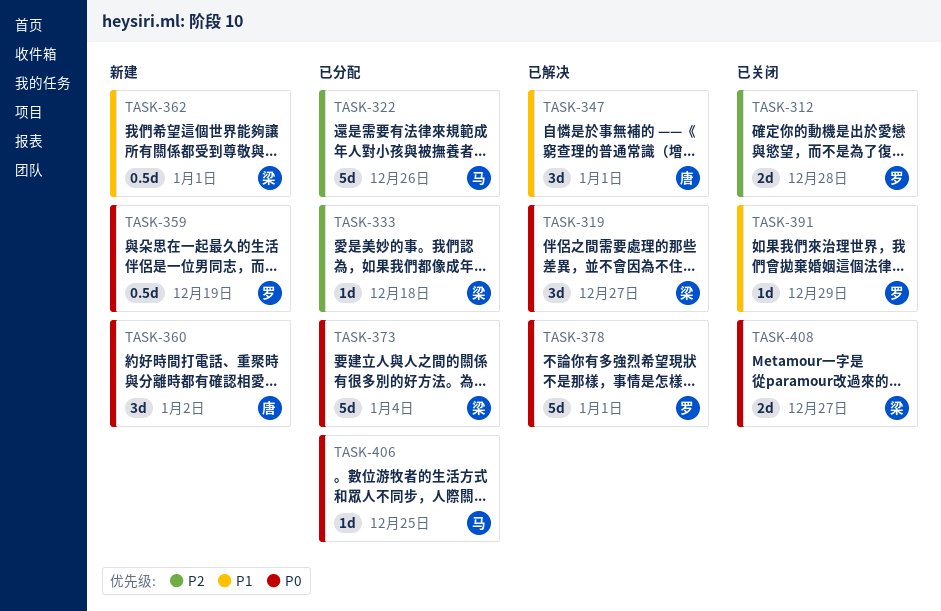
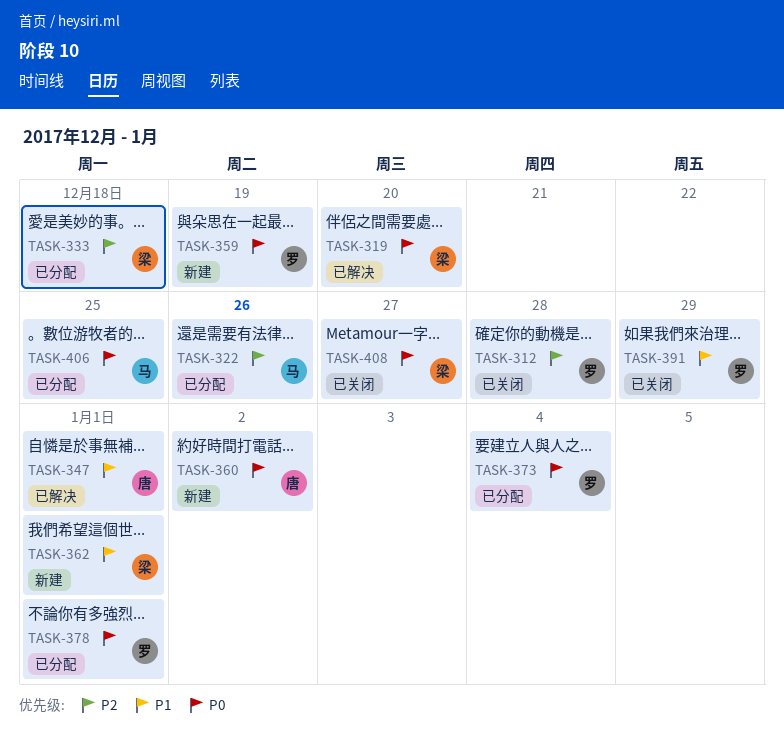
TASK-319, due: Dec 27 -> Dec 20
TASK-373, owner: 梁 -> 罗
TASK-378, status: 已解决 -> 已分配

